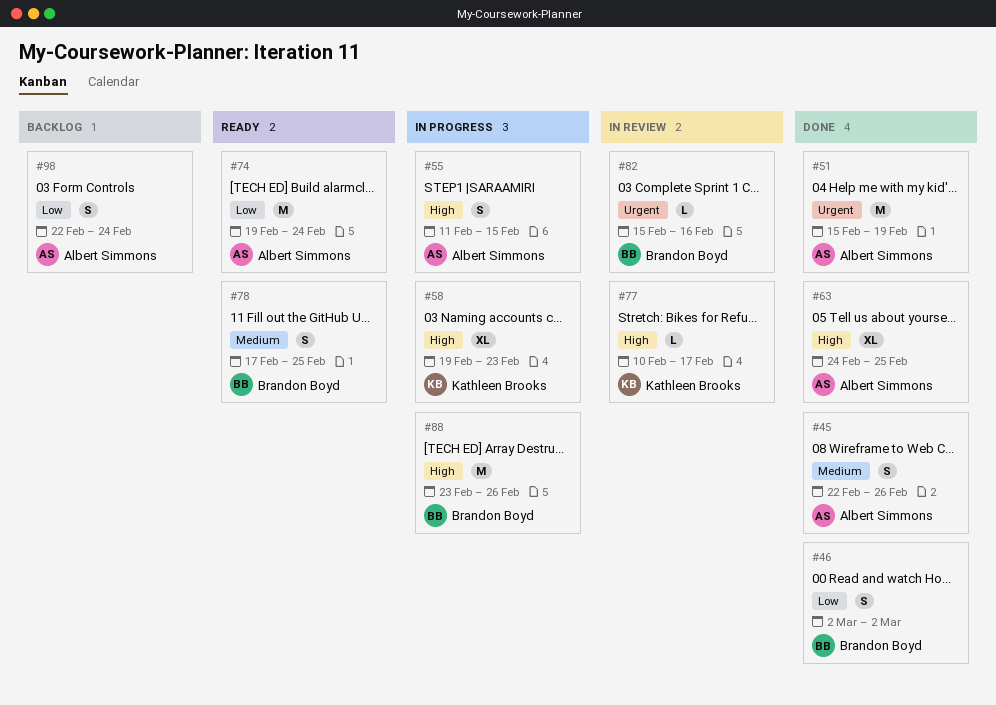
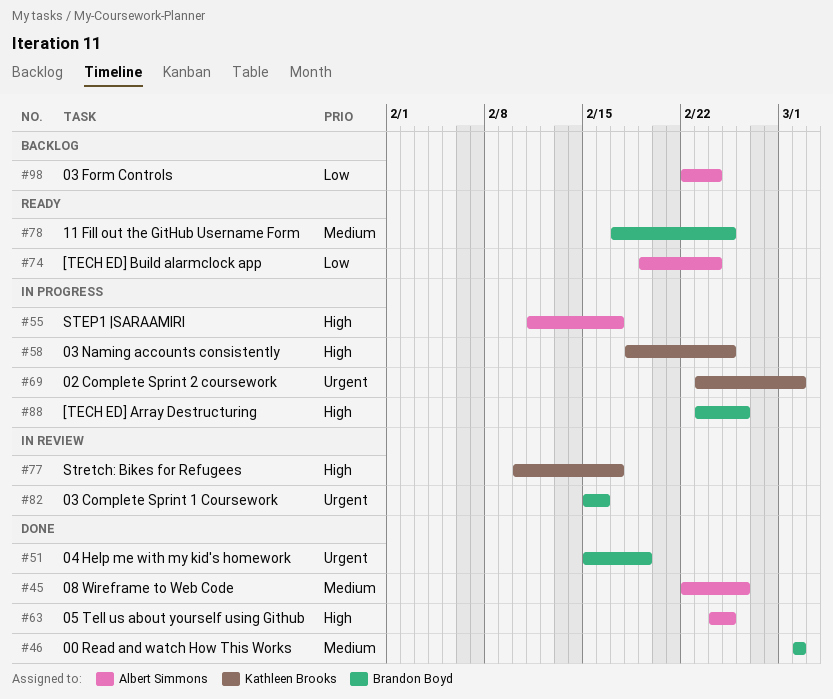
#46, priority: Low -> Medium
#51, owner: Albert Simmons -> Brandon Boyd
#55, due: Feb 15 -> Feb 17
#58, start: Feb 19 -> Feb 18
#58, due: Feb 23 -> Feb 25
#69: none -> present

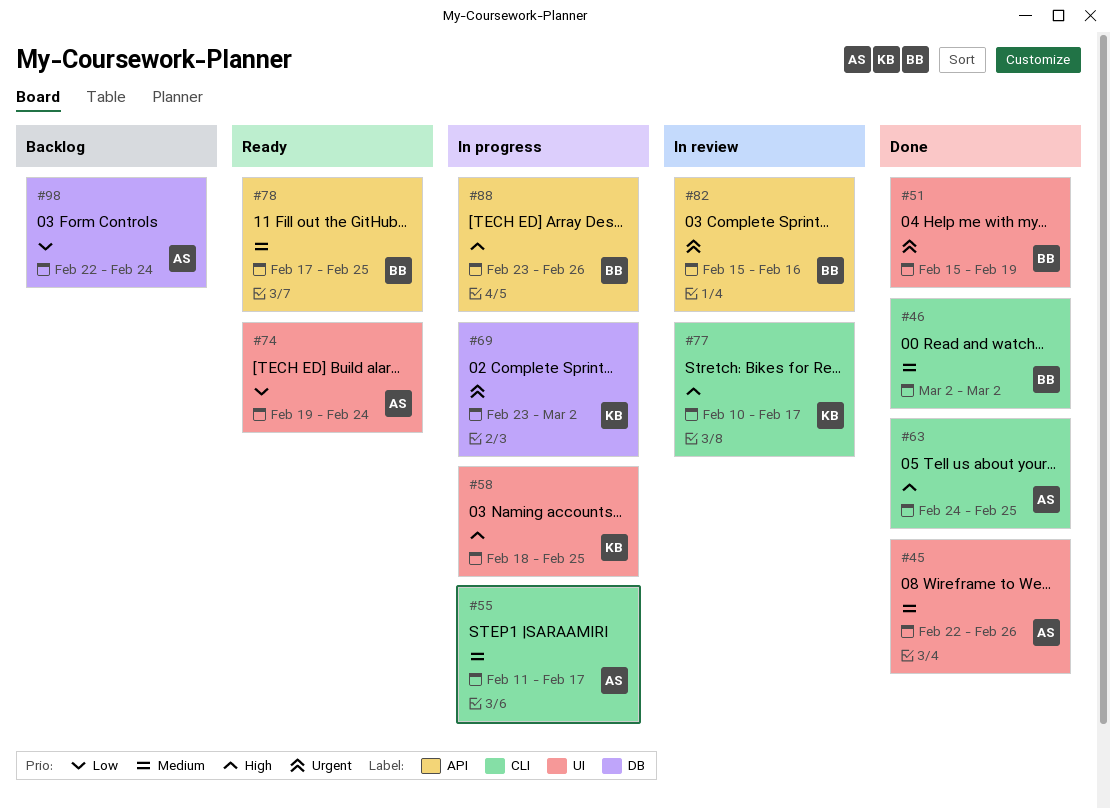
#55, priority: High -> Medium

